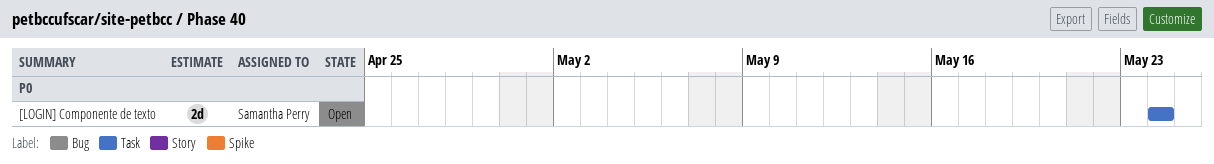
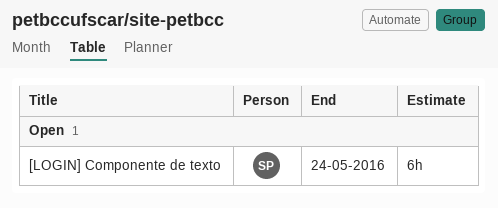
[LOGIN] Componente de texto, estimate: 2d -> 6h

